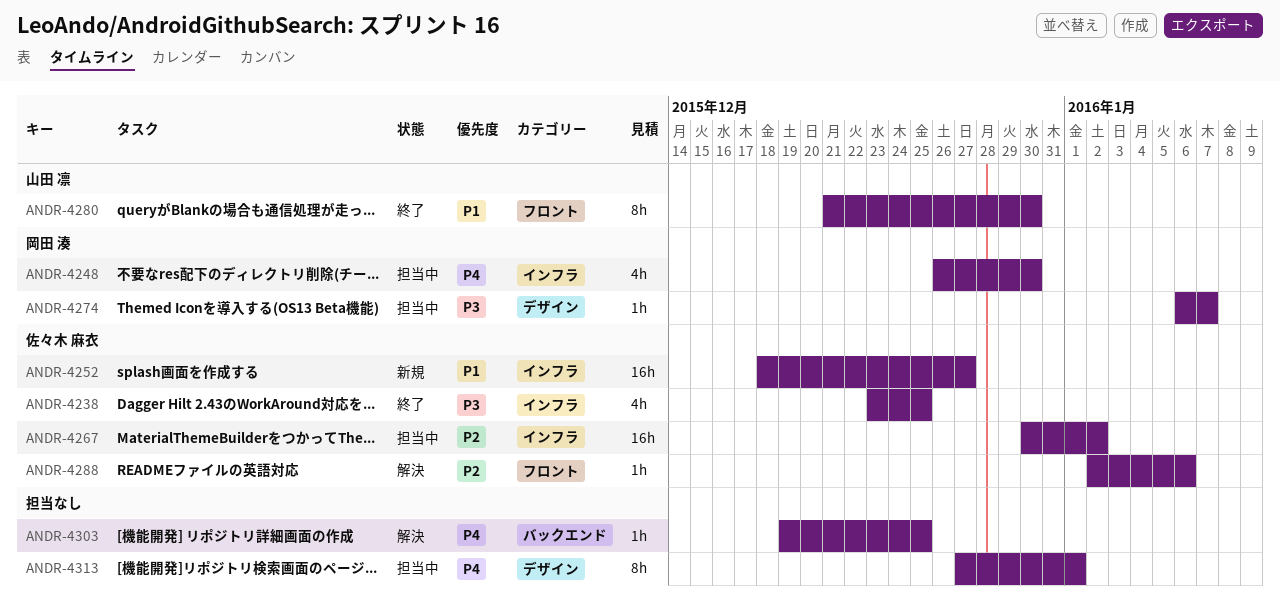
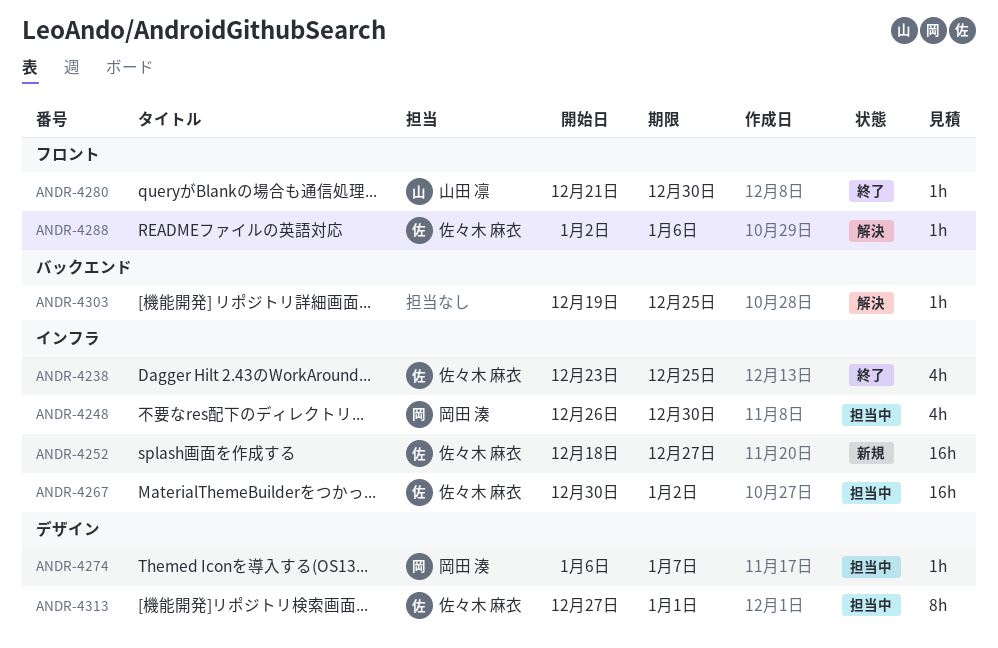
ANDR-4280, estimate: 8h -> 1h
ANDR-4313, owner: none -> 佐々木 麻衣

